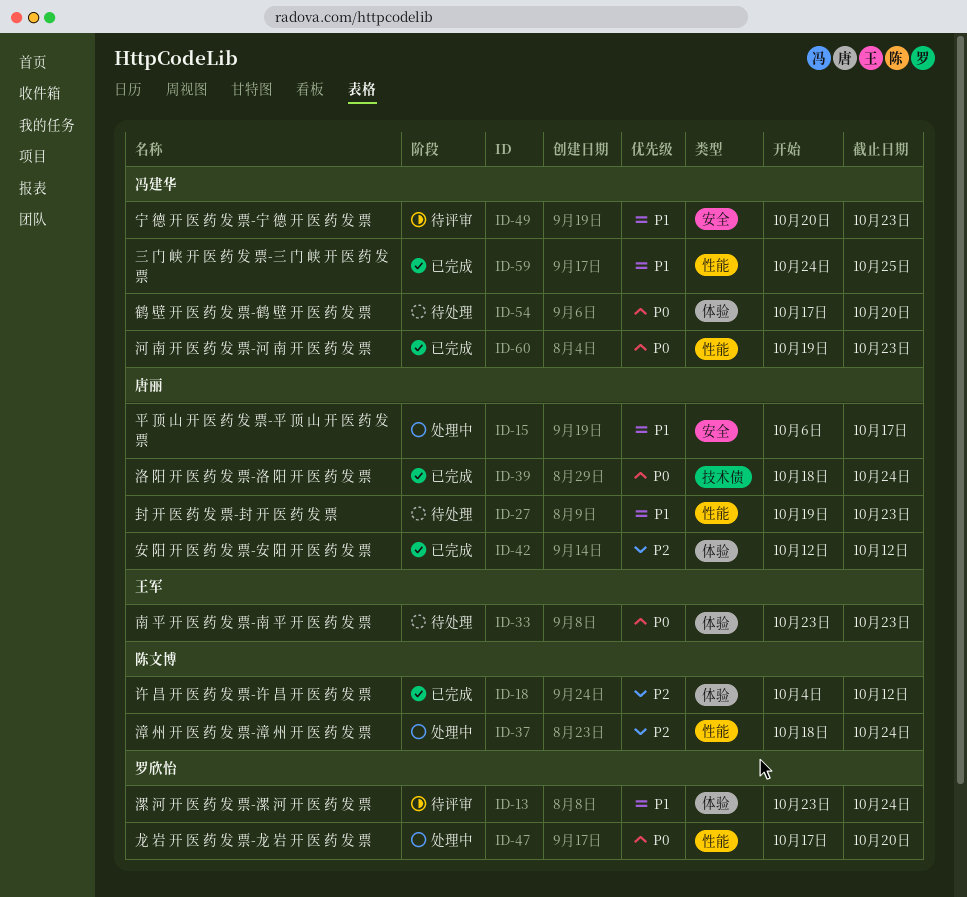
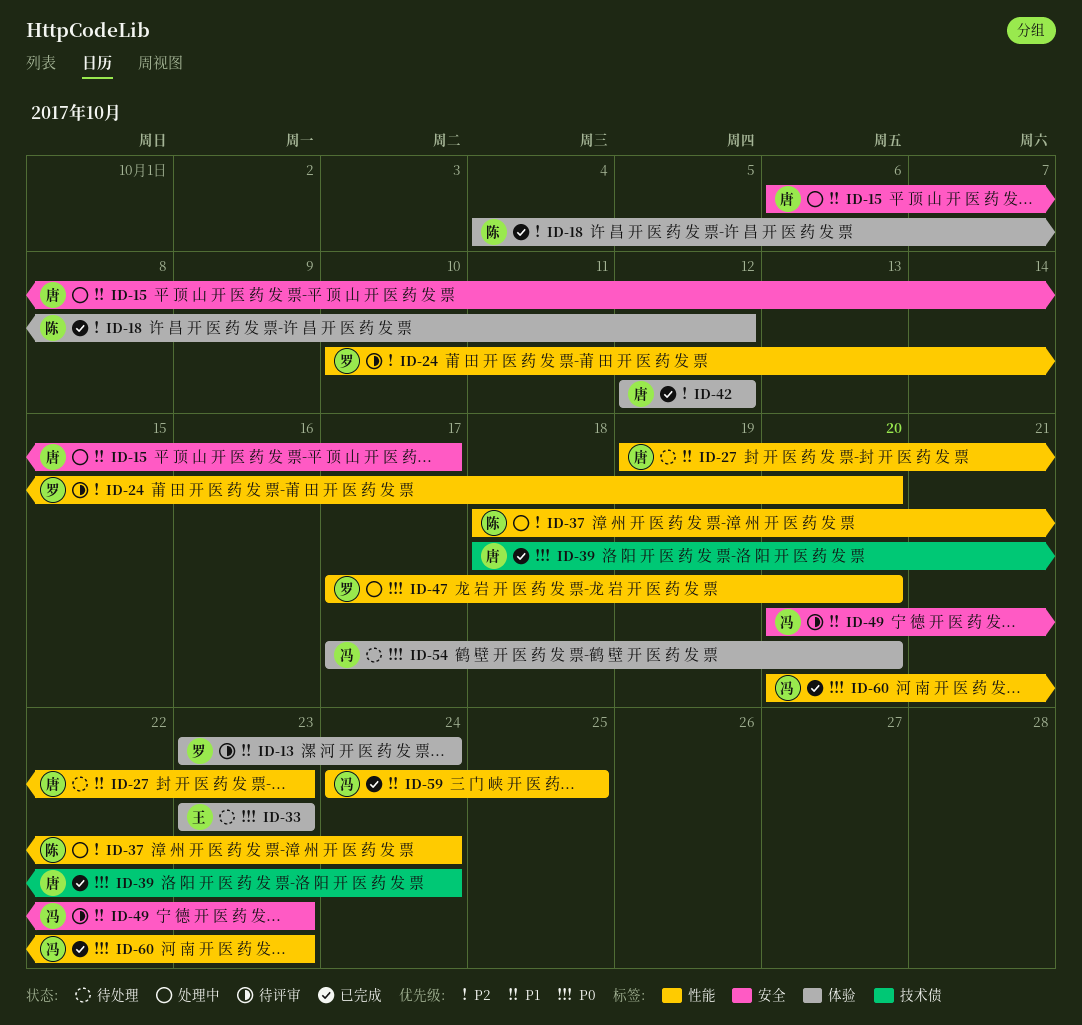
ID-24: none -> present
ID-60, start: Oct 19 -> Oct 20

